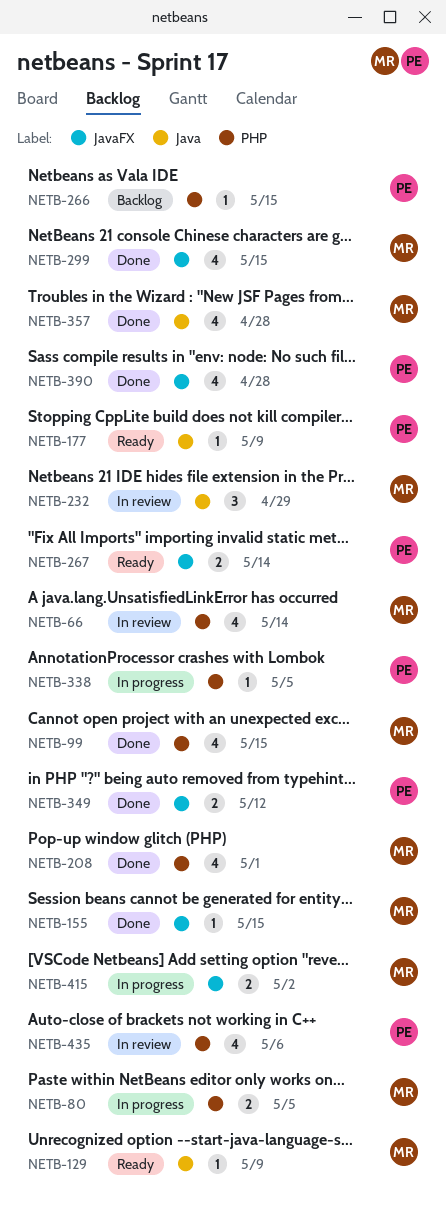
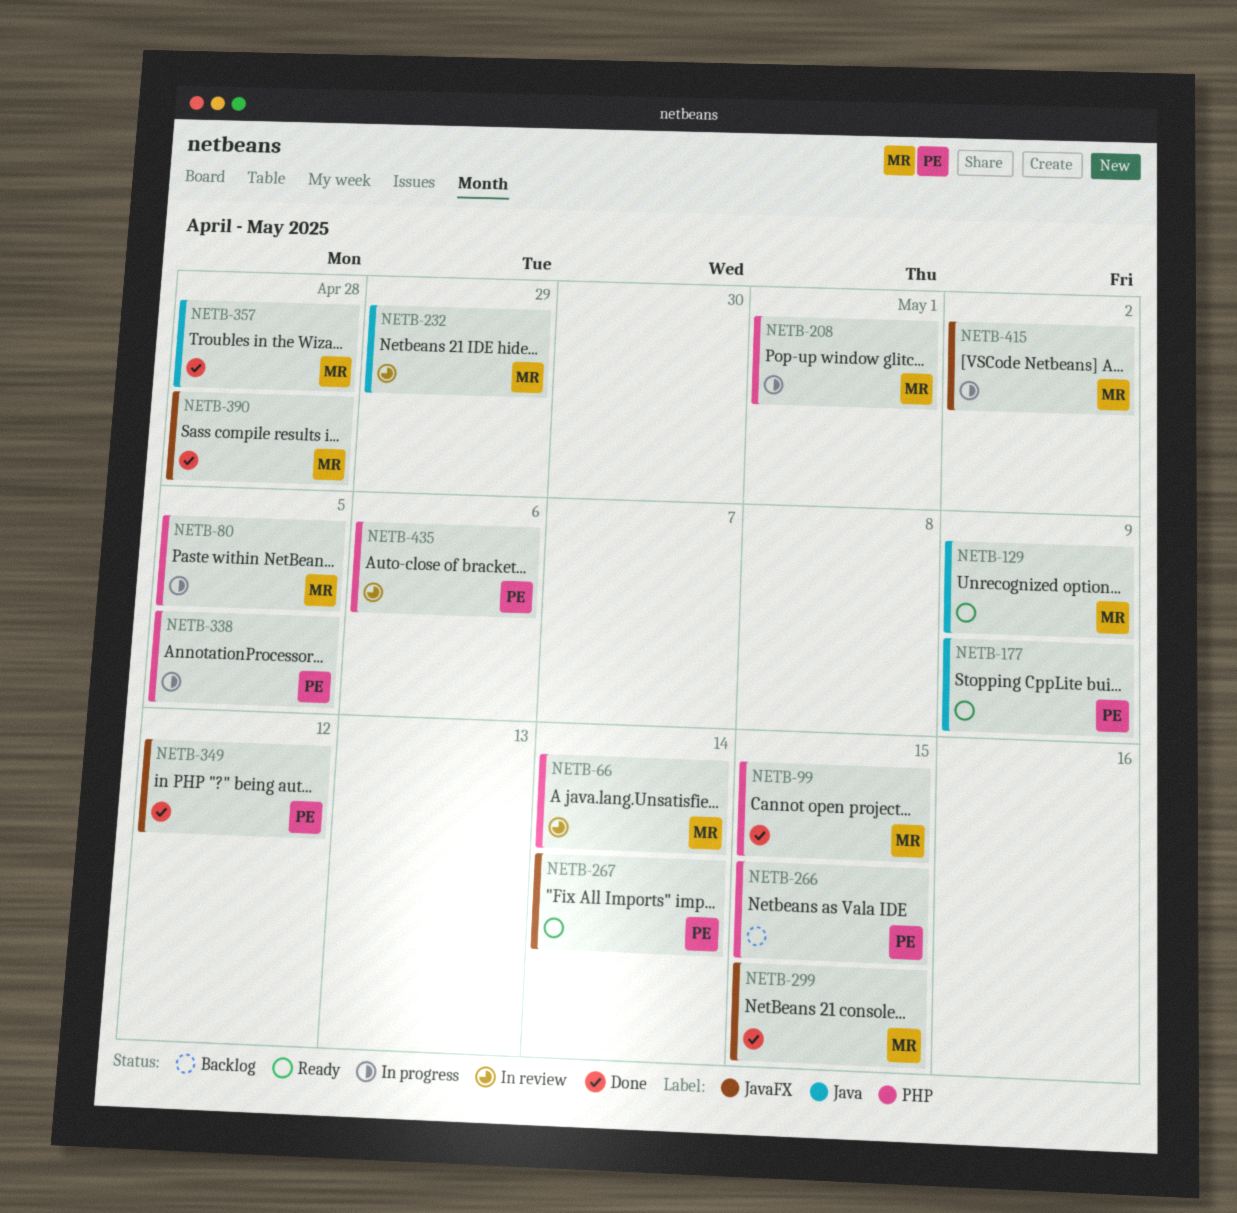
NETB-155: present -> none
NETB-208, status: Done -> In progress
NETB-390, owner: PE -> MR

